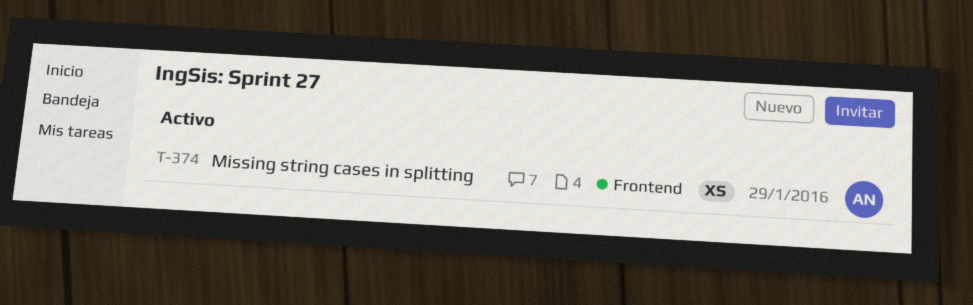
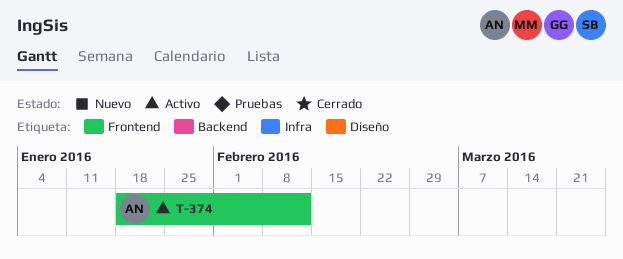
T-374, due: Jan 29 -> Feb 12

